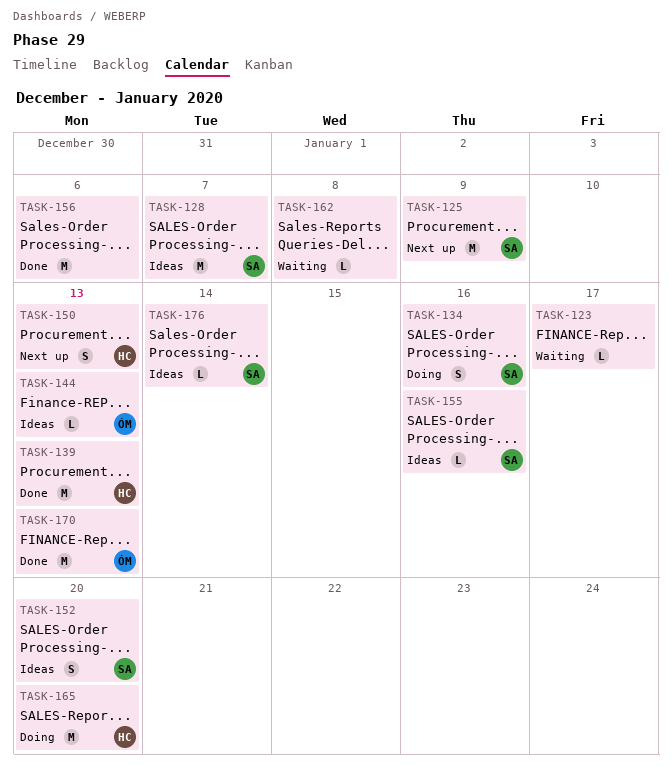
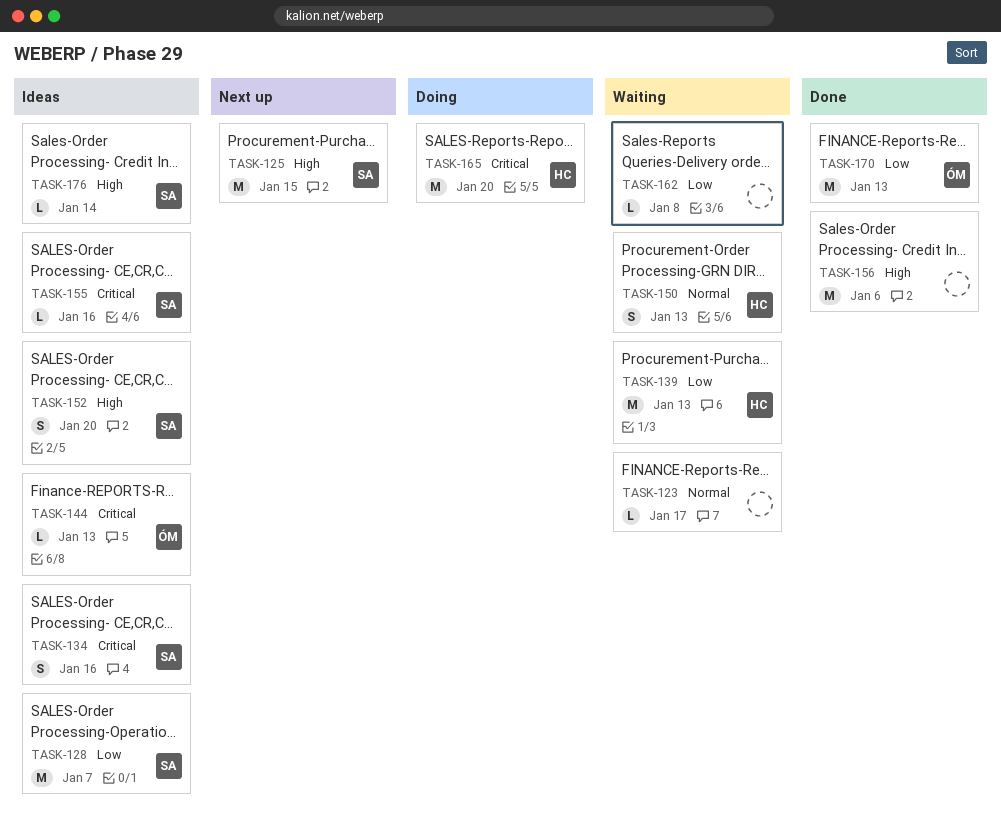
TASK-125, due: Jan 9 -> Jan 15
TASK-134, status: Doing -> Ideas
TASK-139, status: Done -> Waiting
TASK-150, status: Next up -> Waiting

